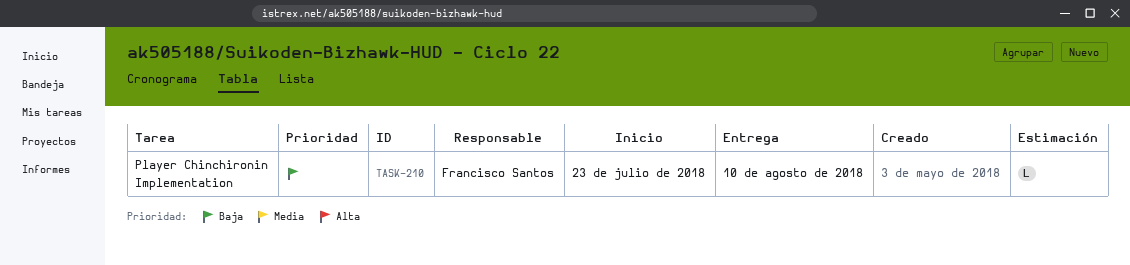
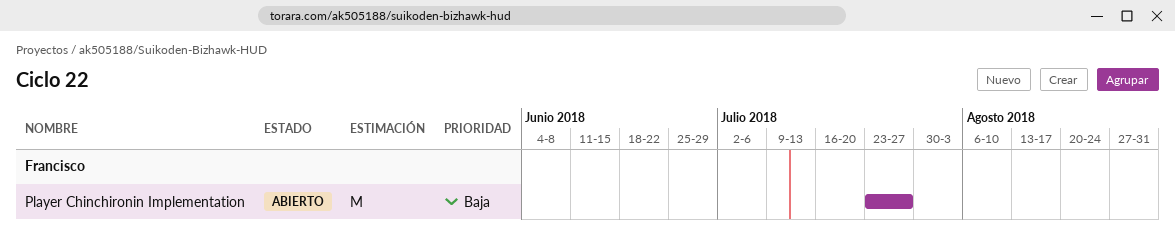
Player Chinchironin Implementation, estimate: L -> M
Player Chinchironin Implementation, due: Aug 10 -> Jul 27

